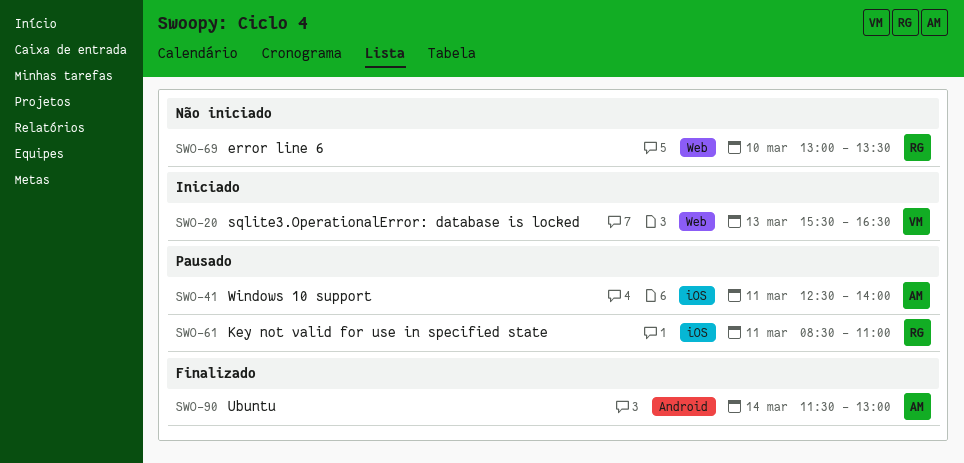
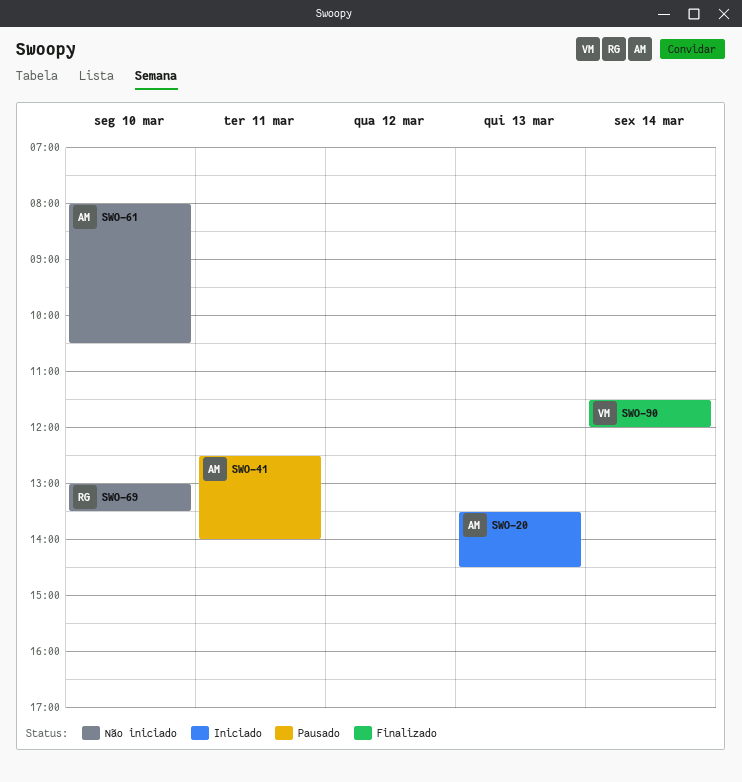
SWO-20, owner: VM -> AM
SWO-20, begins: 15:30 -> 13:30
SWO-20, ends: 16:30 -> 14:30
SWO-61, status: Pausado -> Não iniciado
SWO-61, owner: RG -> AM
SWO-61, day: Mar 11 -> Mar 10
SWO-61, begins: 08:30 -> 08:00
SWO-61, ends: 11:00 -> 10:30
SWO-90, owner: AM -> VM
SWO-90, ends: 13:00 -> 12:00

